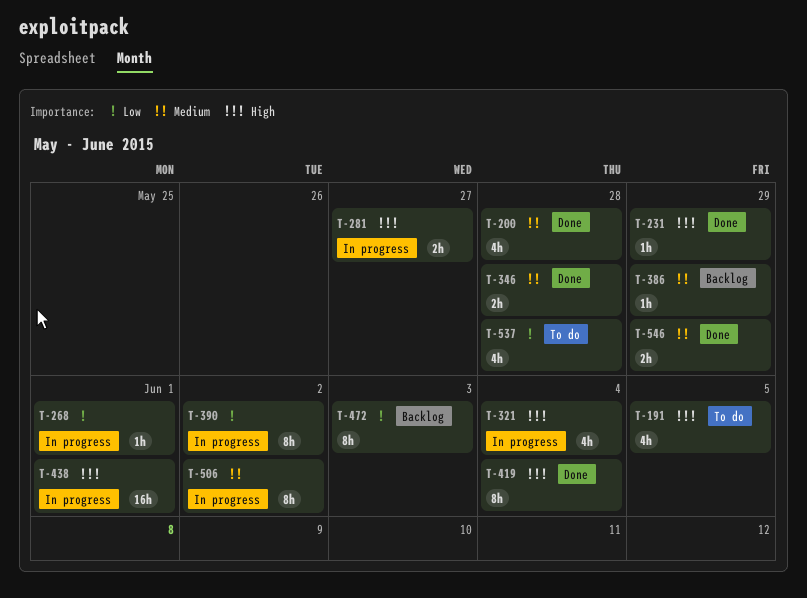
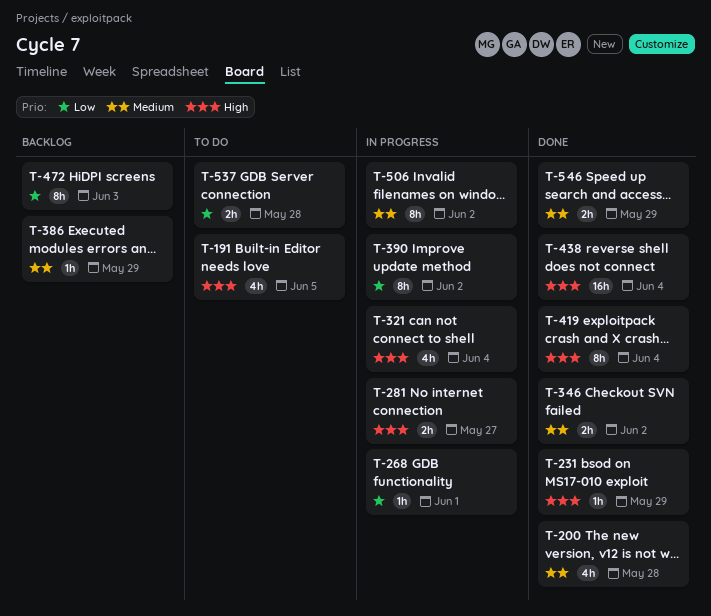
T-346, due: May 28 -> Jun 2
T-438, status: In progress -> Done
T-438, due: Jun 1 -> Jun 4
T-537, estimate: 4h -> 2h

